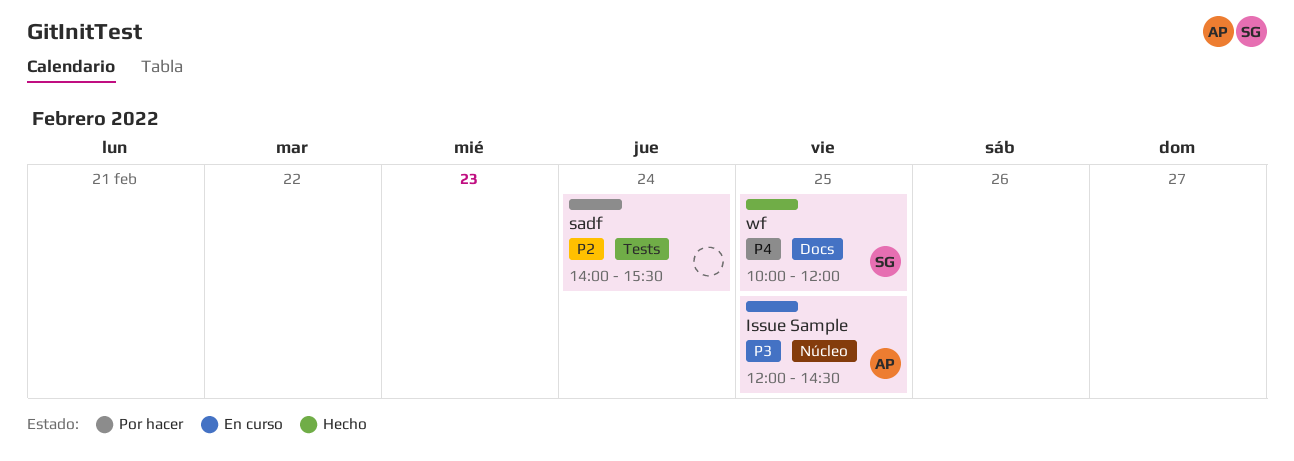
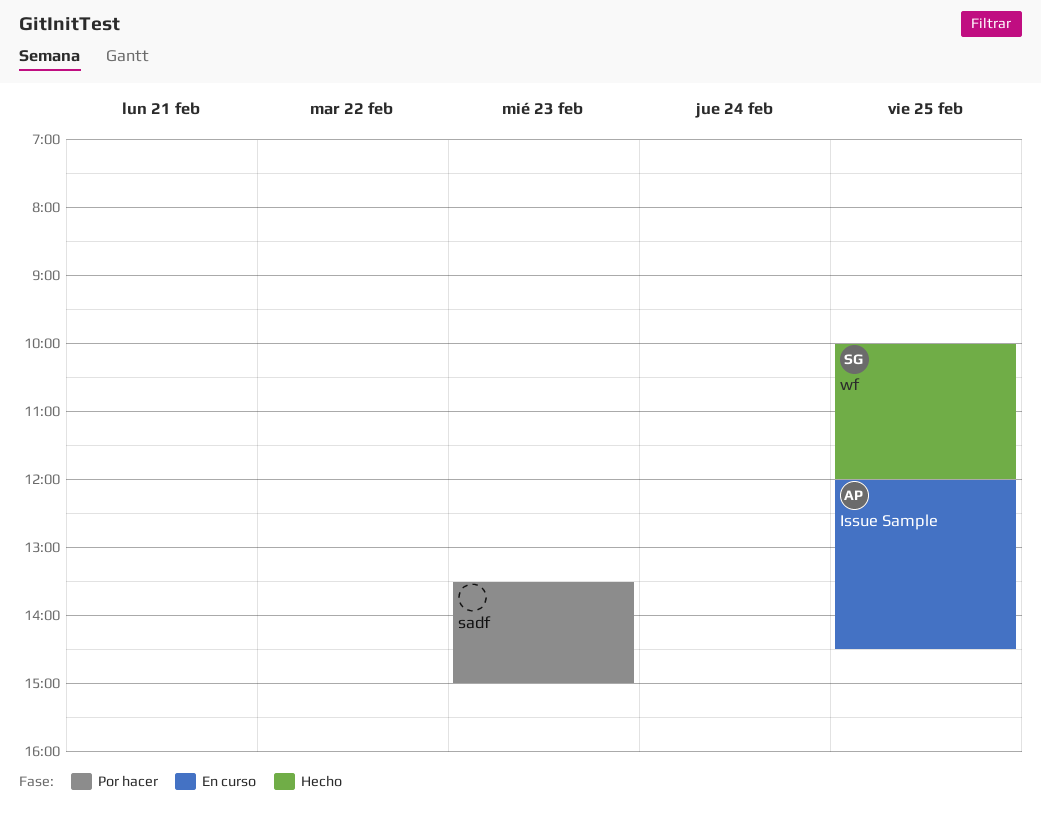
sadf, day: Feb 24 -> Feb 23
sadf, begins: 14:00 -> 13:30
sadf, ends: 15:30 -> 15:00

